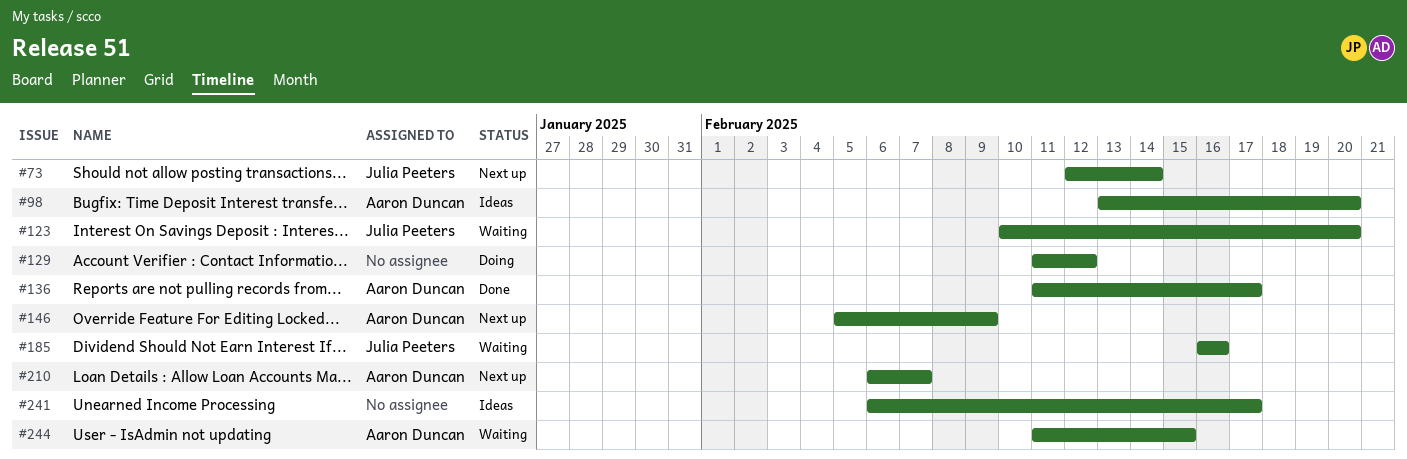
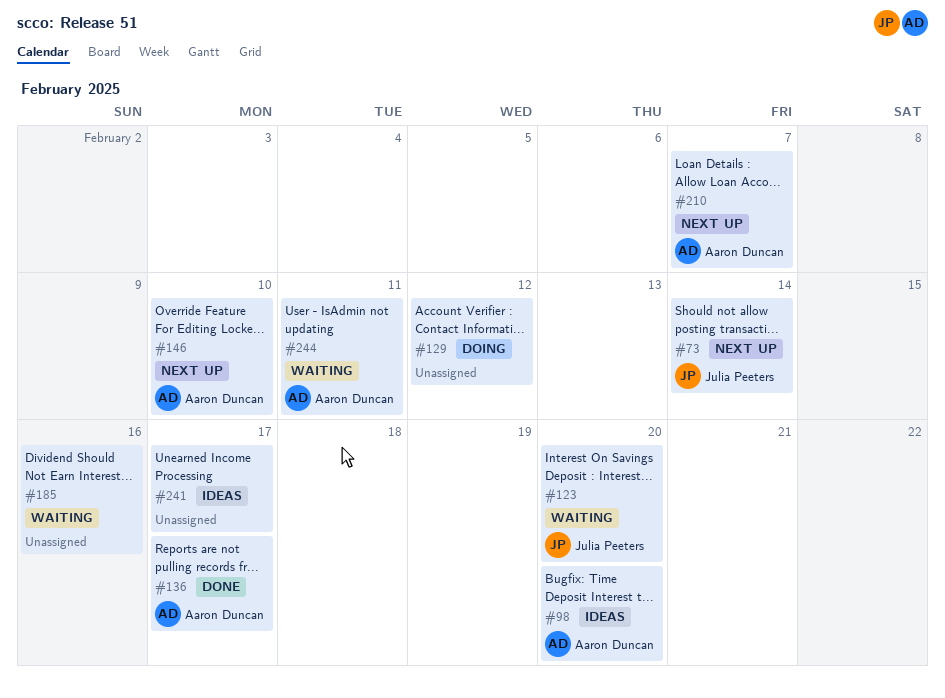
#146, due: Feb 9 -> Feb 10
#185, owner: Julia Peeters -> none
#244, due: Feb 15 -> Feb 11

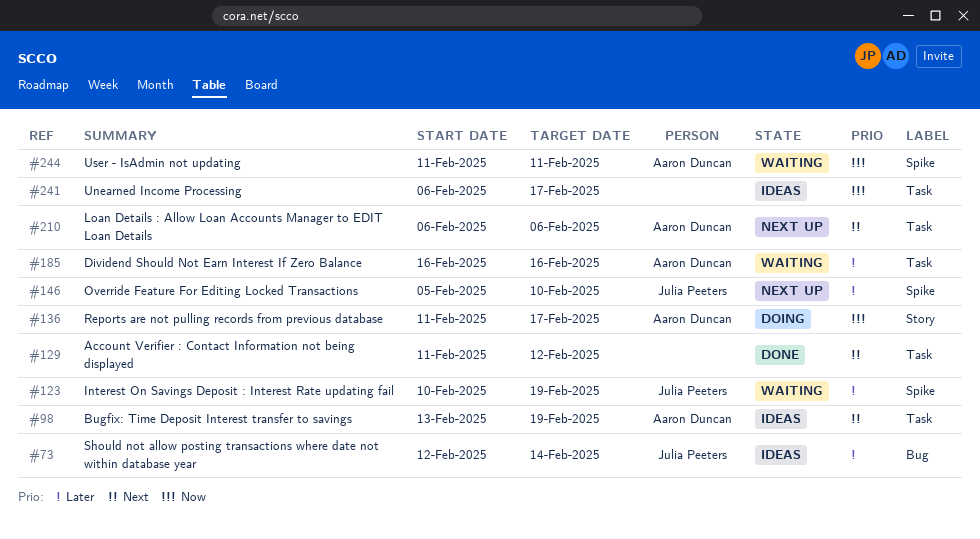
#73, status: Next up -> Ideas
#98, due: Feb 20 -> Feb 19
#123, due: Feb 20 -> Feb 19
#129, status: Doing -> Done
#136, status: Done -> Doing
#146, owner: Aaron Duncan -> Julia Peeters
#185, owner: none -> Aaron Duncan
#210, due: Feb 7 -> Feb 6

